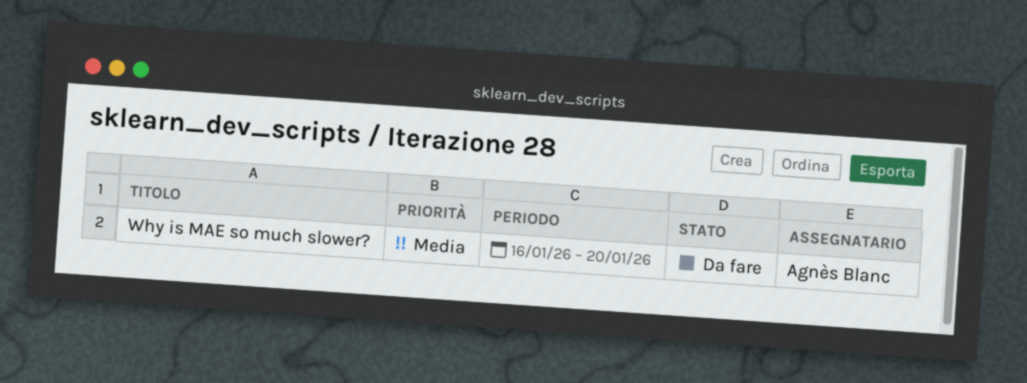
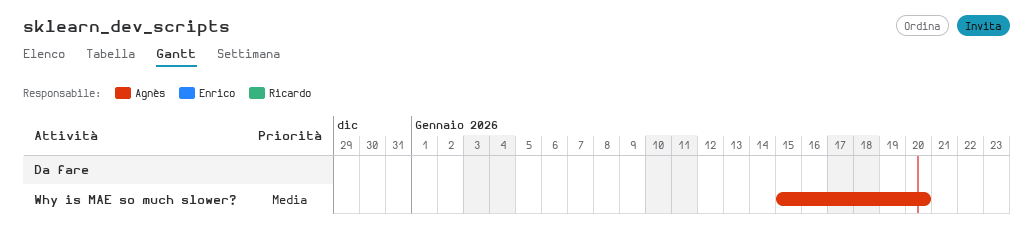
Why is MAE so much slower?, start: Jan 16 -> Jan 15

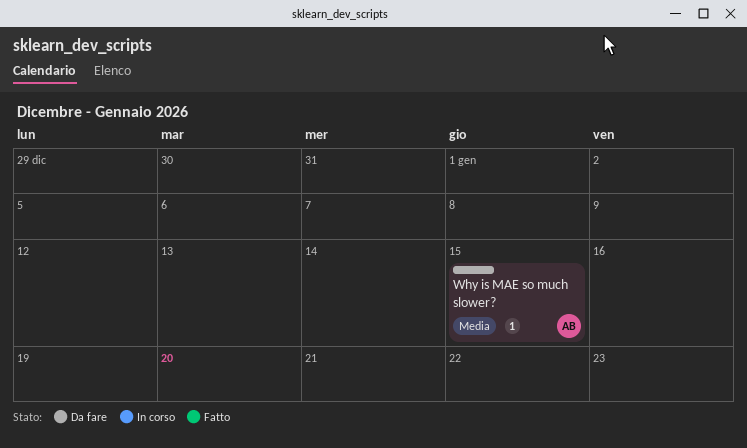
Why is MAE so much slower?, due: Jan 20 -> Jan 15

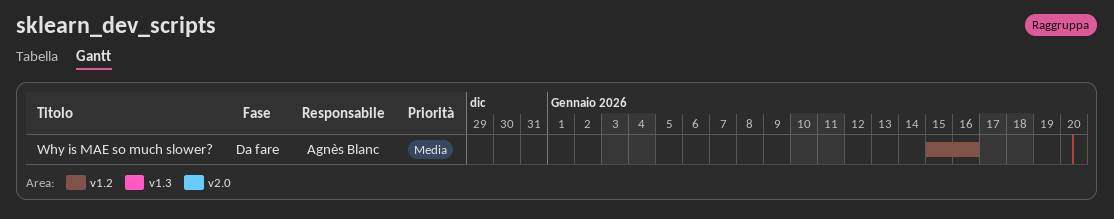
Why is MAE so much slower?, due: Jan 15 -> Jan 16

